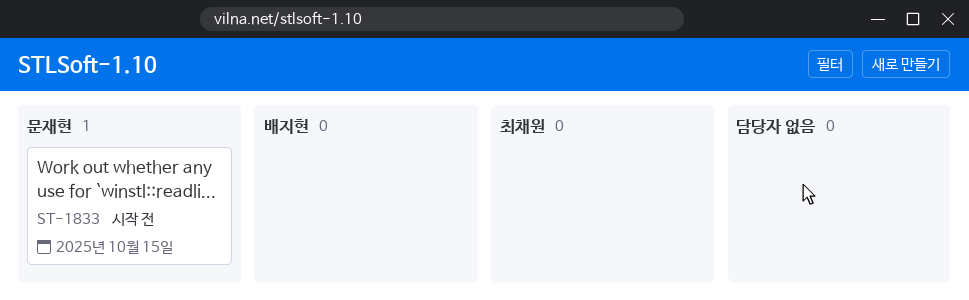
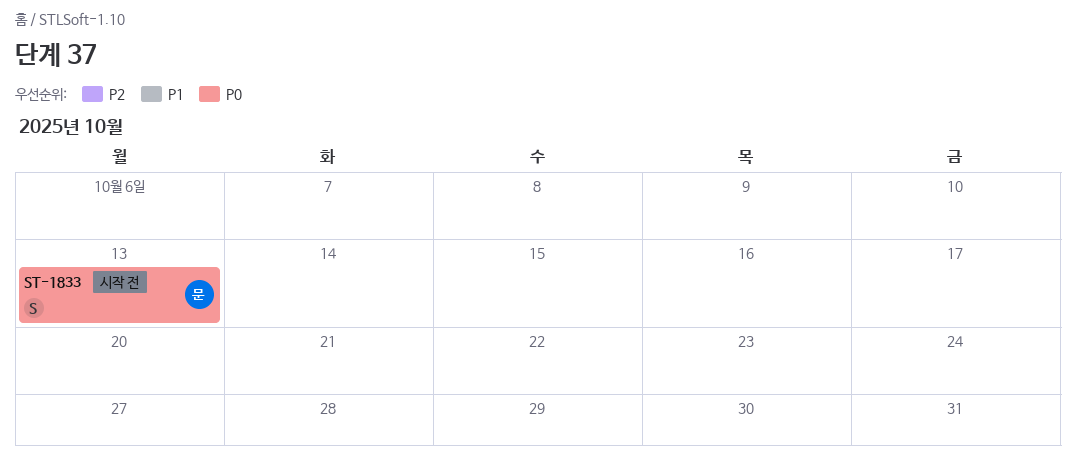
ST-1833, due: Oct 15 -> Oct 13

